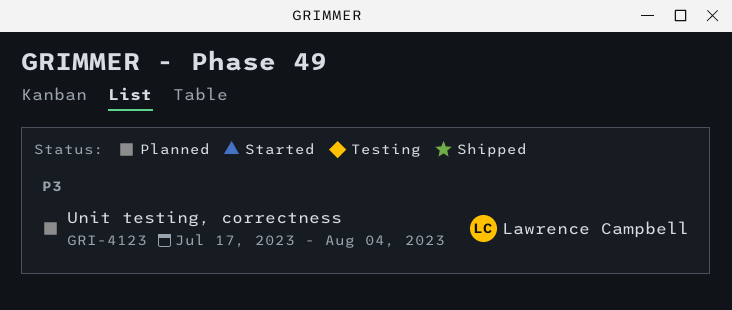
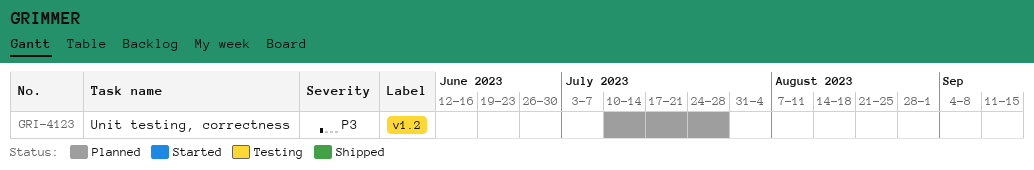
GRI-4123, start: Jul 17 -> Jul 10
GRI-4123, due: Aug 4 -> Jul 28

